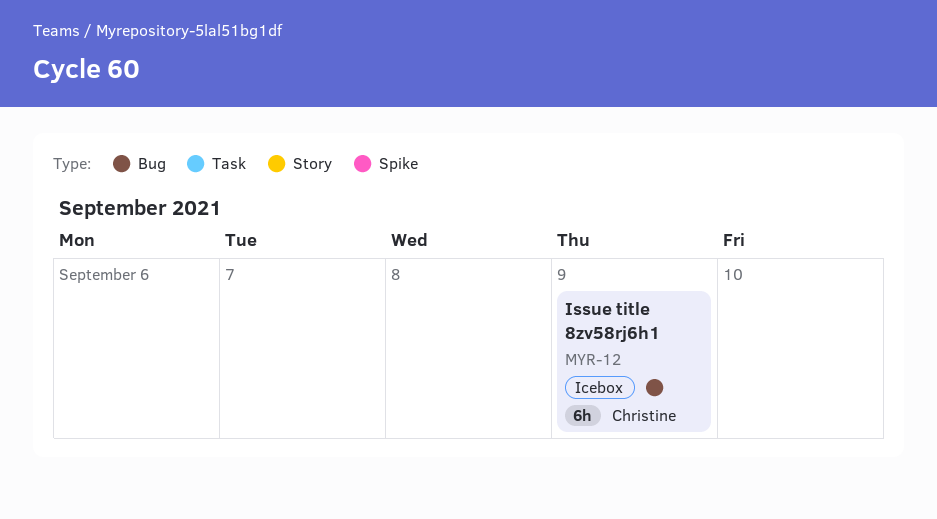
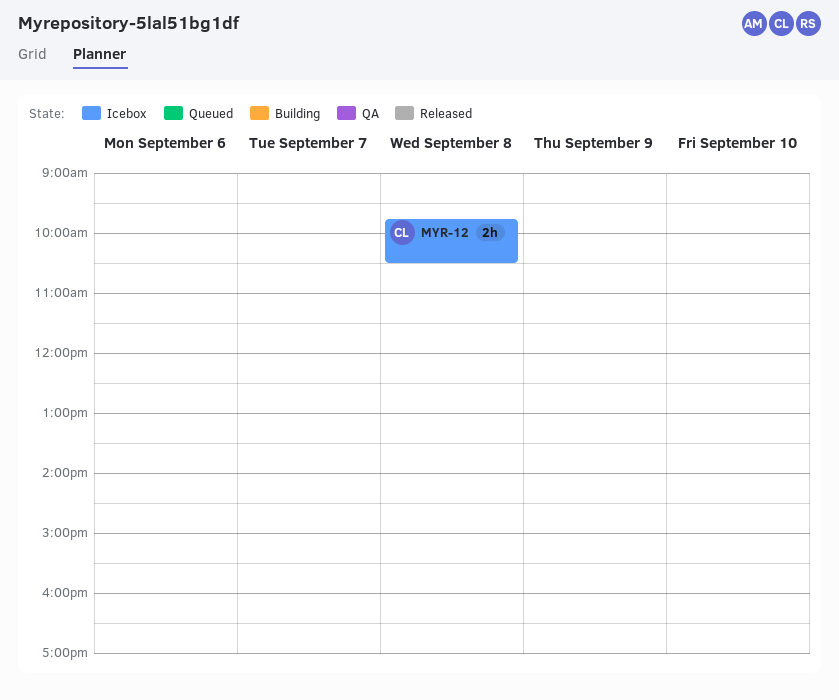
MYR-12, estimate: 6h -> 2h
MYR-12, day: Sep 9 -> Sep 8

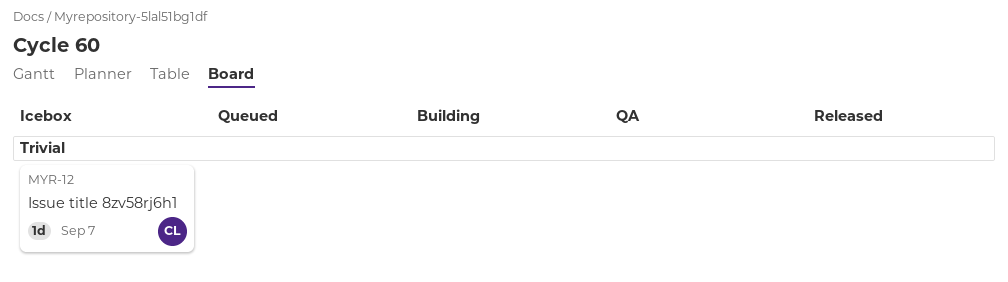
MYR-12, estimate: 2h -> 1d
MYR-12, day: Sep 8 -> Sep 7

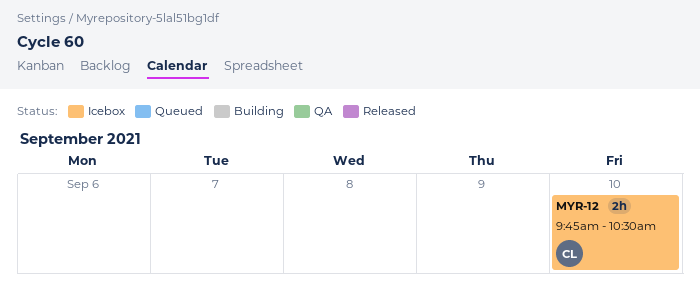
MYR-12, estimate: 1d -> 2h
MYR-12, day: Sep 7 -> Sep 10

